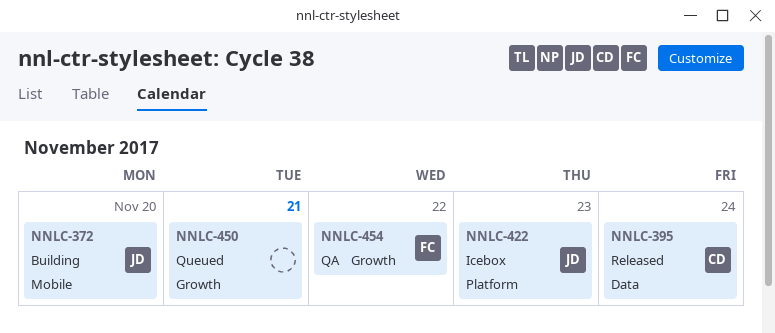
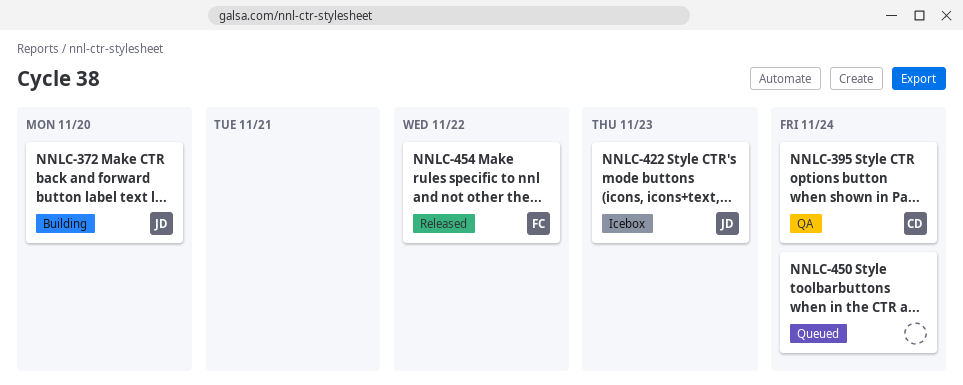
NNLC-395, status: Released -> QA
NNLC-450, due: Nov 21 -> Nov 24
NNLC-454, status: QA -> Released

